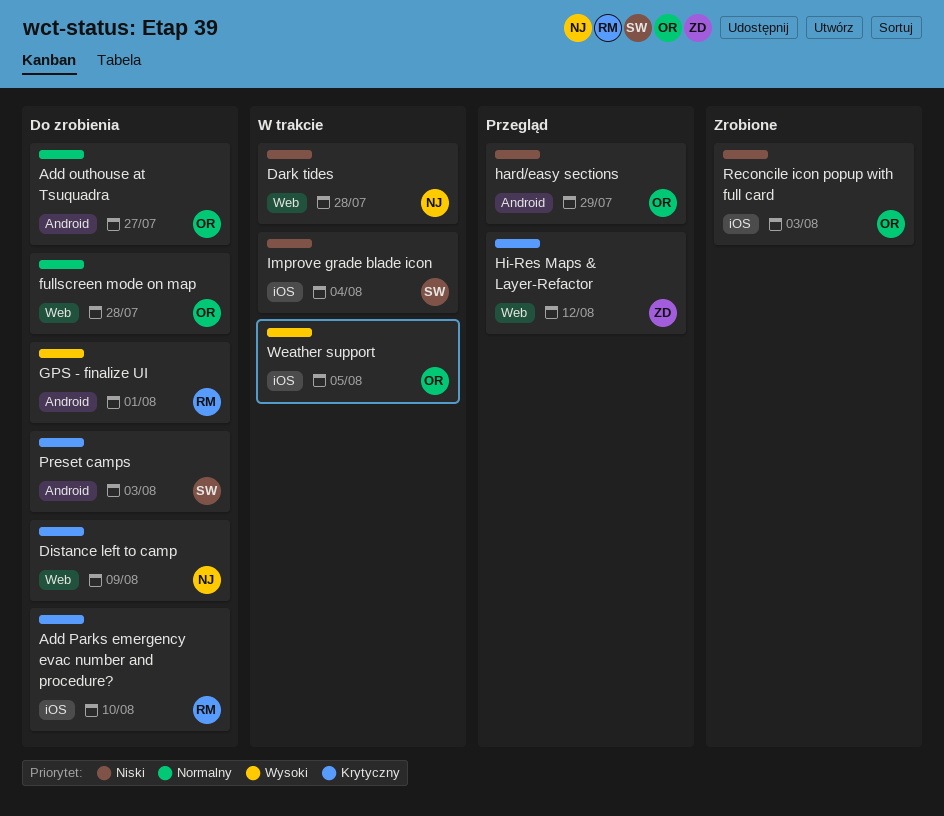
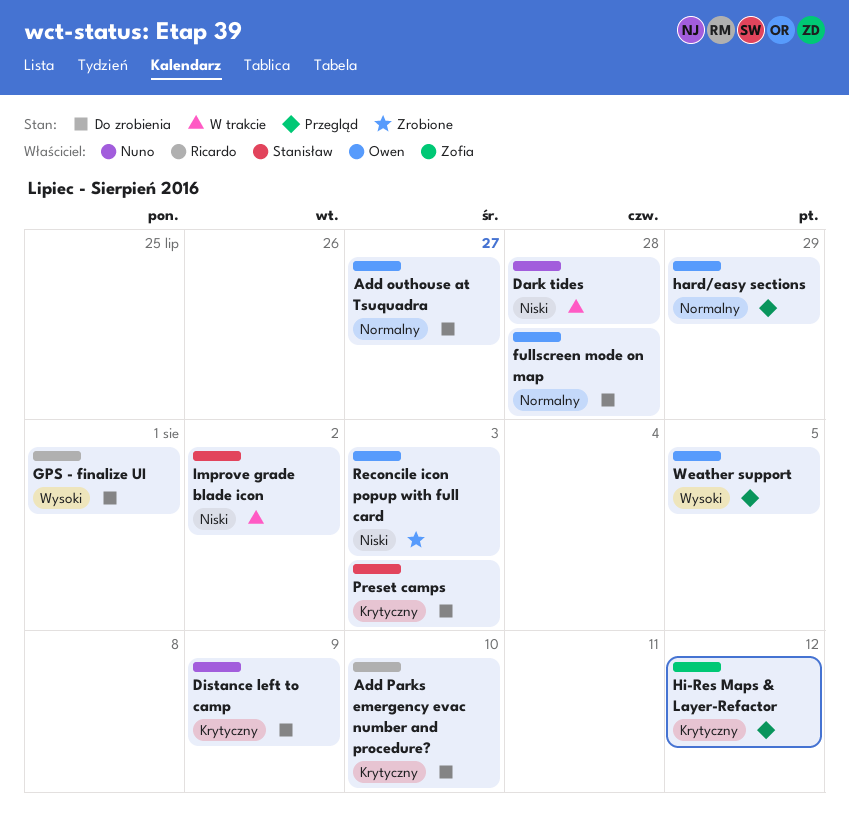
hard/easy sections, priority: Niski -> Normalny
Improve grade blade icon, due: Aug 4 -> Aug 2
Weather support, status: W trakcie -> Przegląd

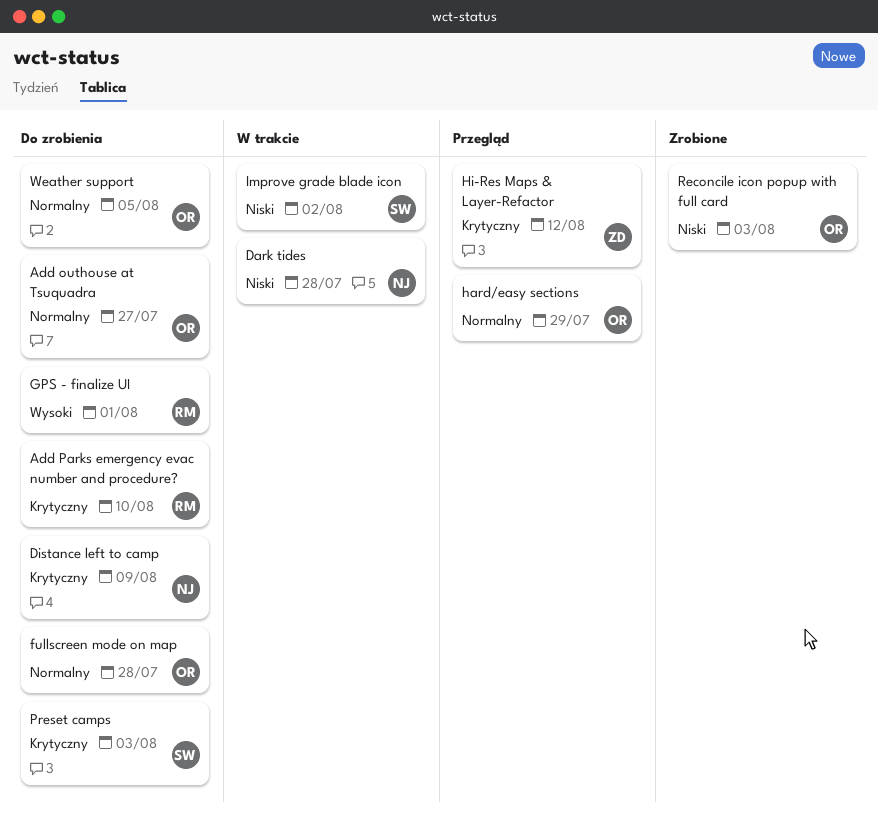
Weather support, status: Przegląd -> Do zrobienia
Weather support, priority: Wysoki -> Normalny

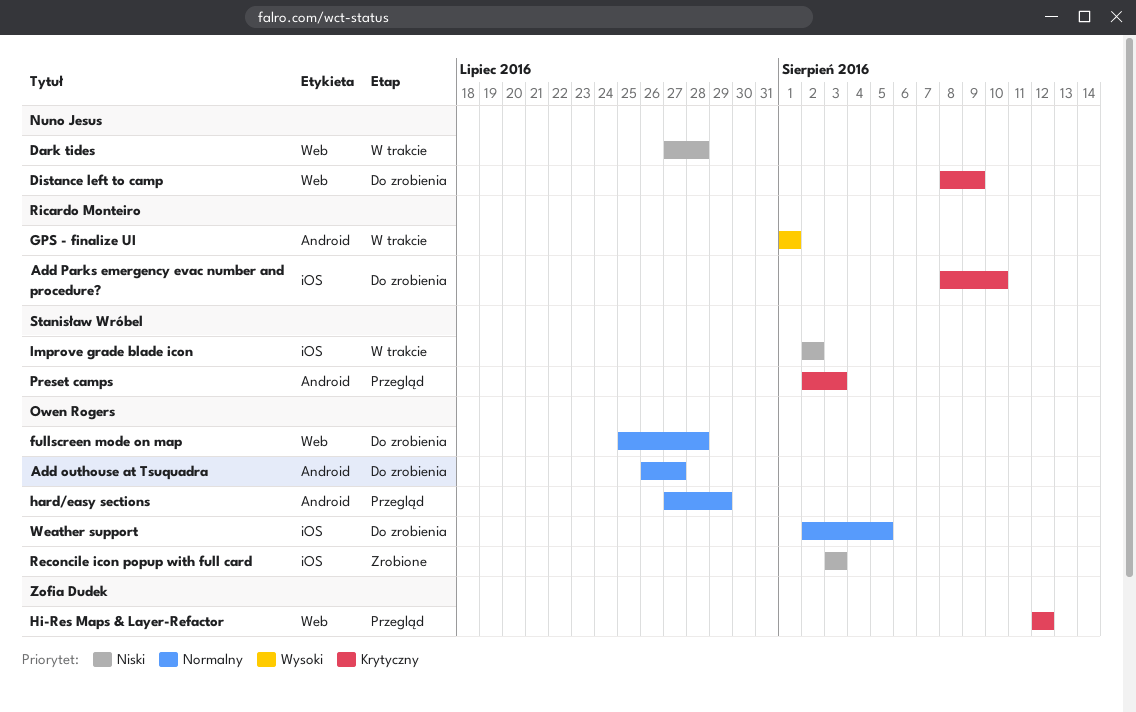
GPS - finalize UI, status: Do zrobienia -> W trakcie
Preset camps, status: Do zrobienia -> Przegląd

